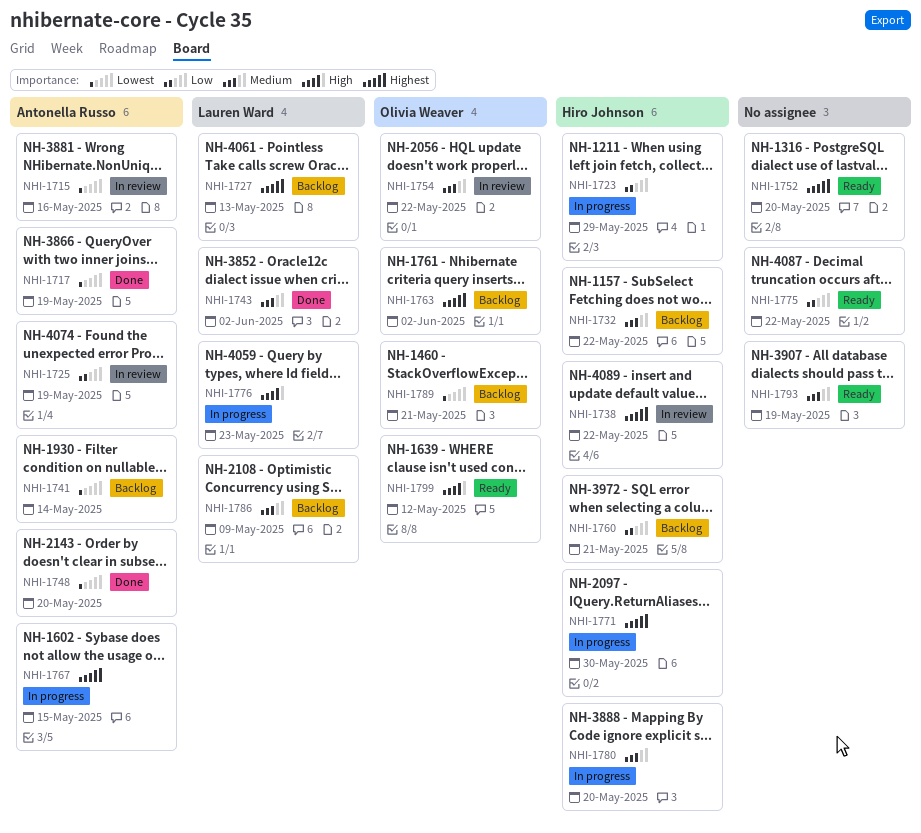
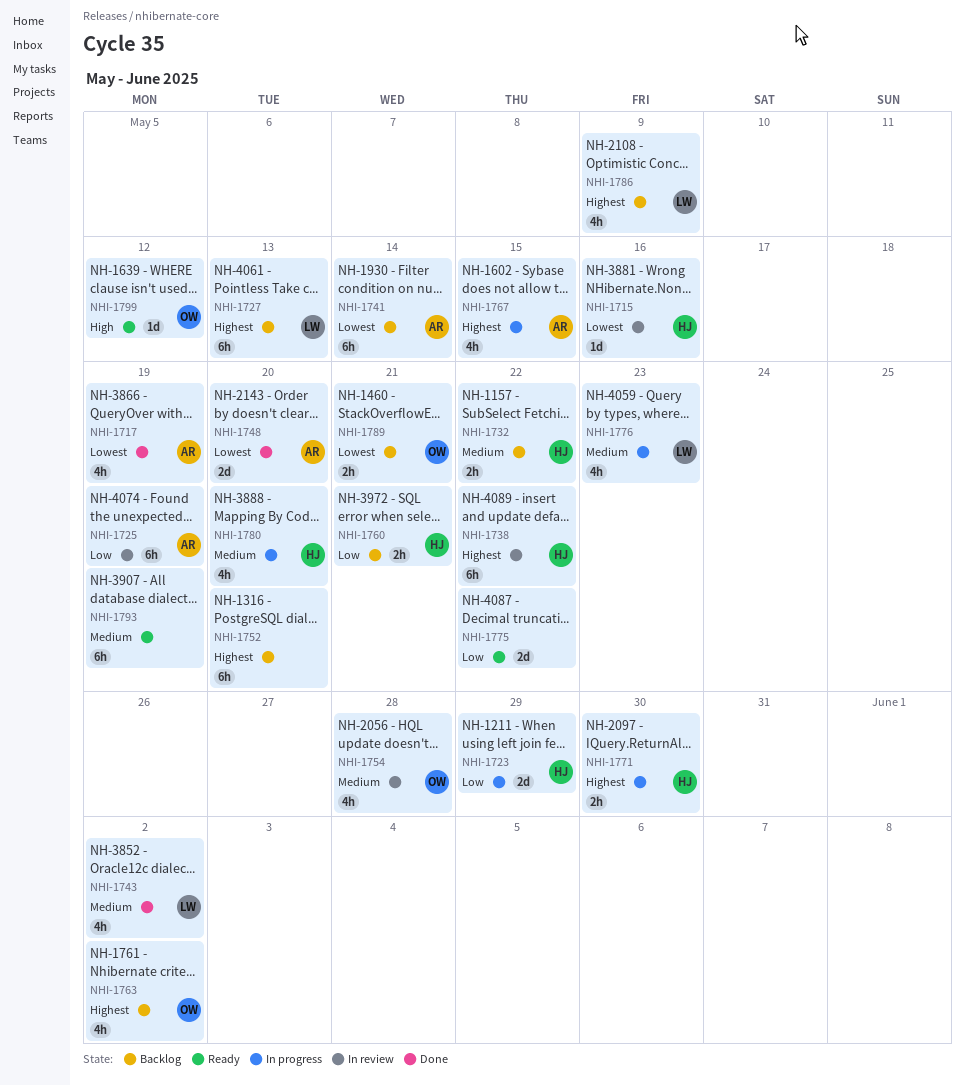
NHI-1715, owner: Antonella Russo -> Hiro Johnson
NHI-1752, status: Ready -> Backlog
NHI-1754, due: May 22 -> May 28
NHI-1776, priority: High -> Medium
NHI-1786, priority: Medium -> Highest

